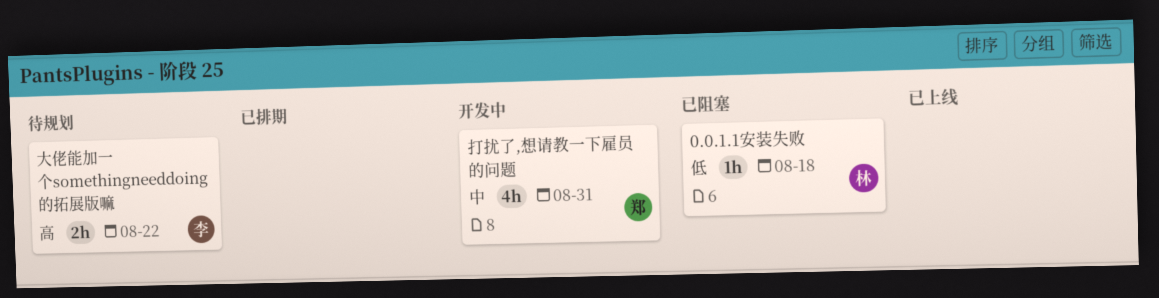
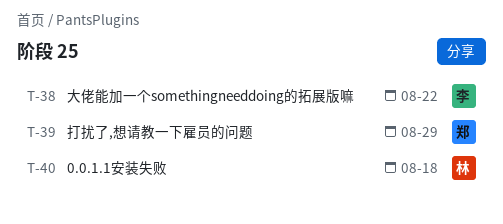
打扰了,想请教一下雇员的问题, due: Aug 31 -> Aug 29

